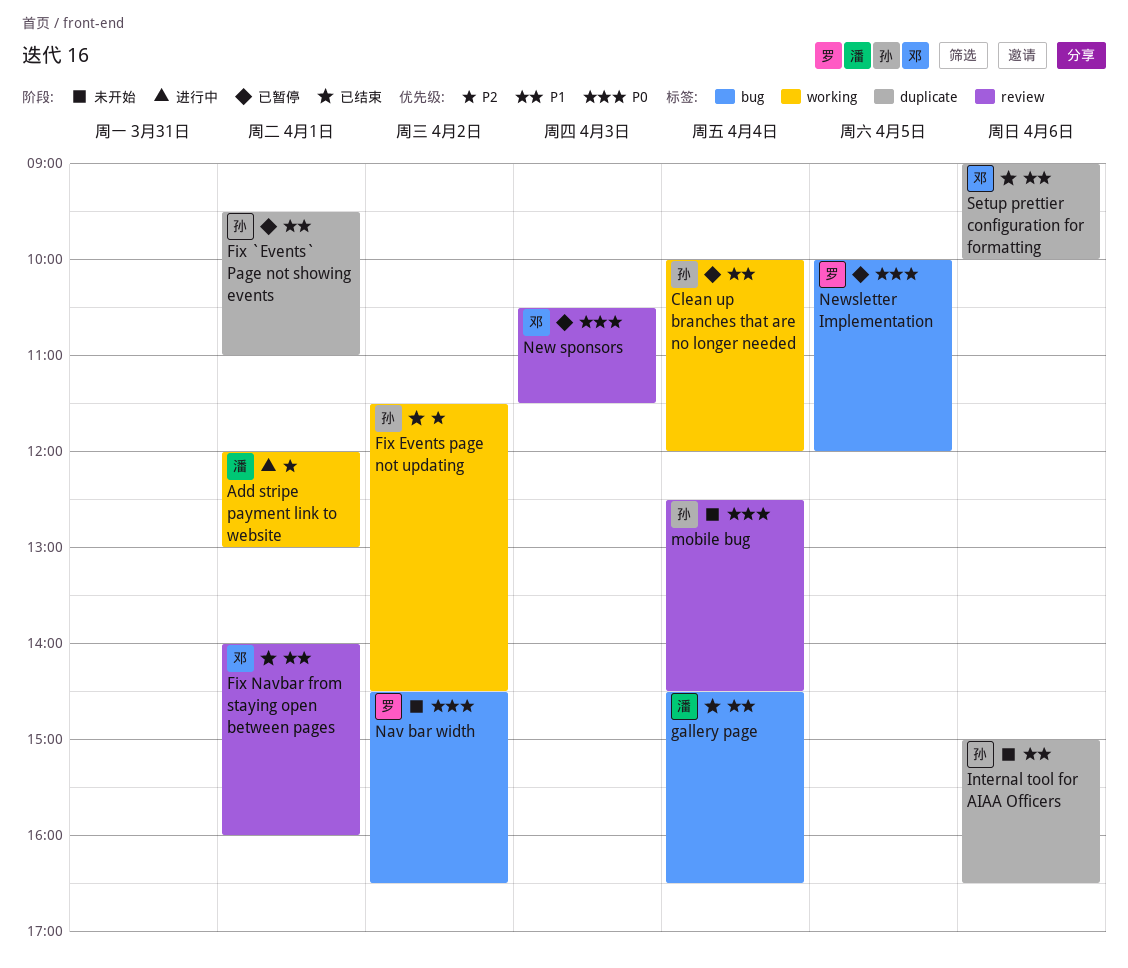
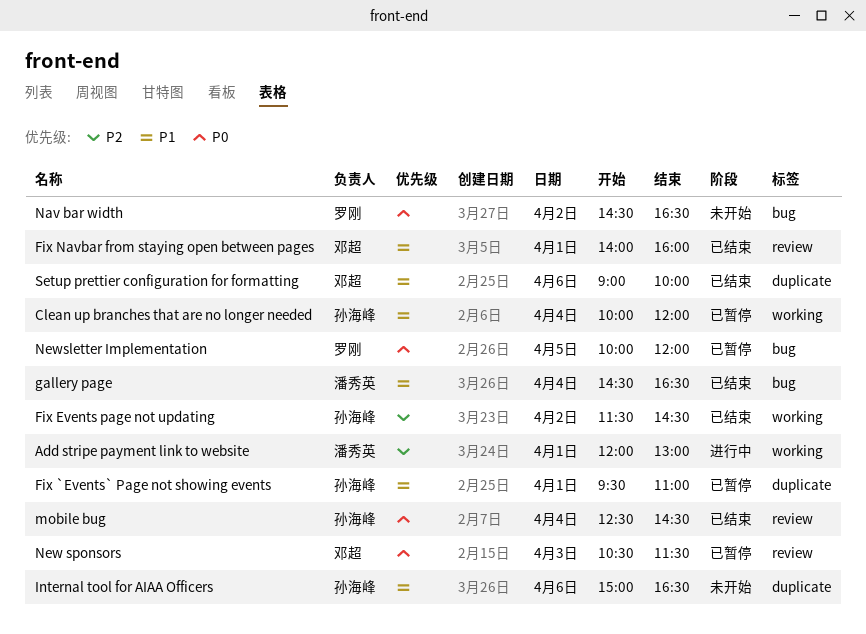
mobile bug, status: 未开始 -> 已结束

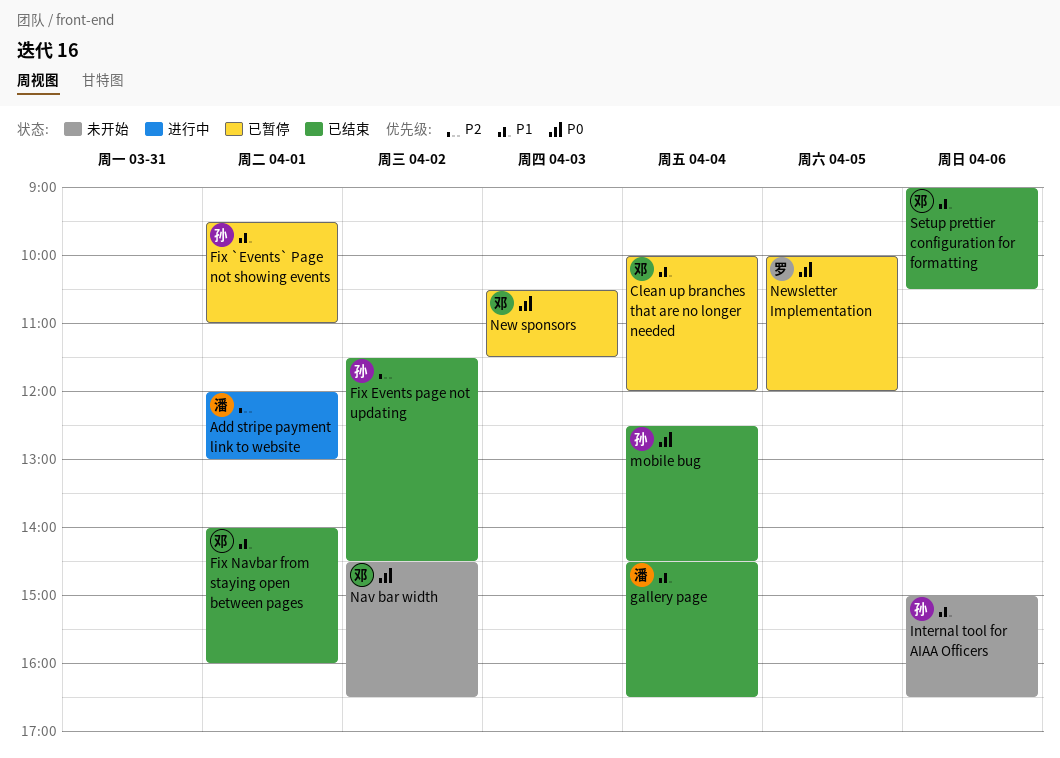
Clean up branches that are no longer needed, owner: 孙海峰 -> 邓超
Nav bar width, owner: 罗刚 -> 邓超
Setup prettier configuration for formatting, ends: 10:00 -> 10:30

